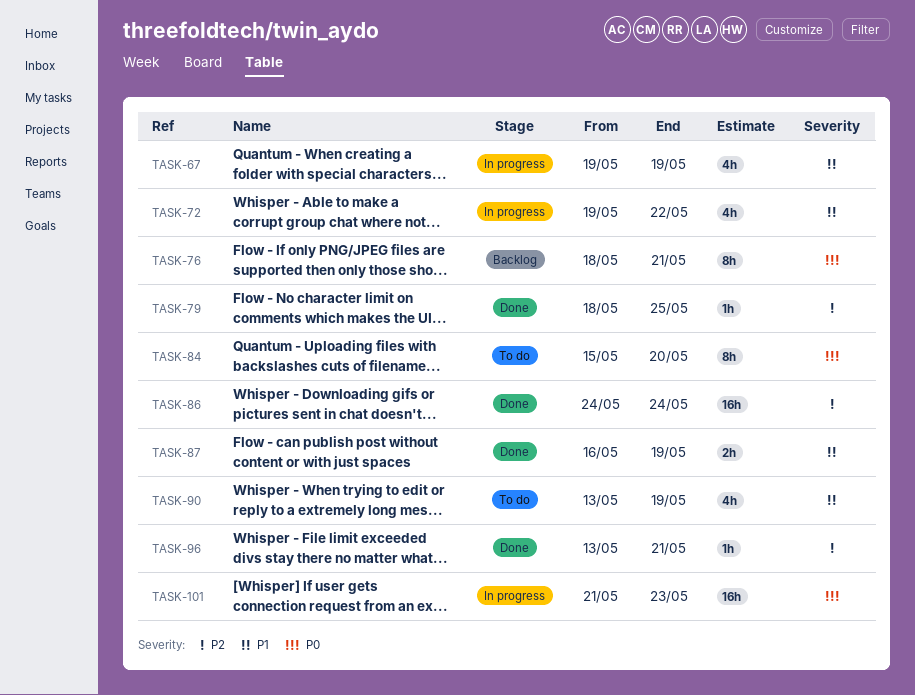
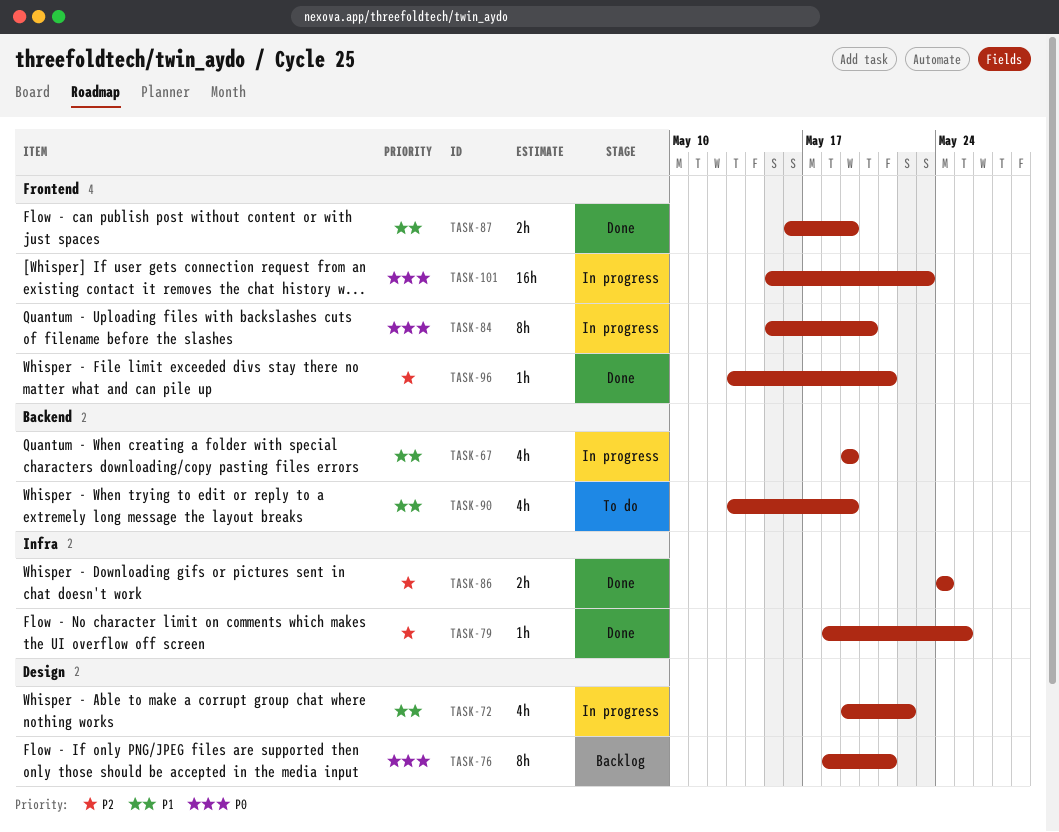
TASK-84, status: To do -> In progress
TASK-86, estimate: 16h -> 2h
TASK-101, start: May 21 -> May 15

